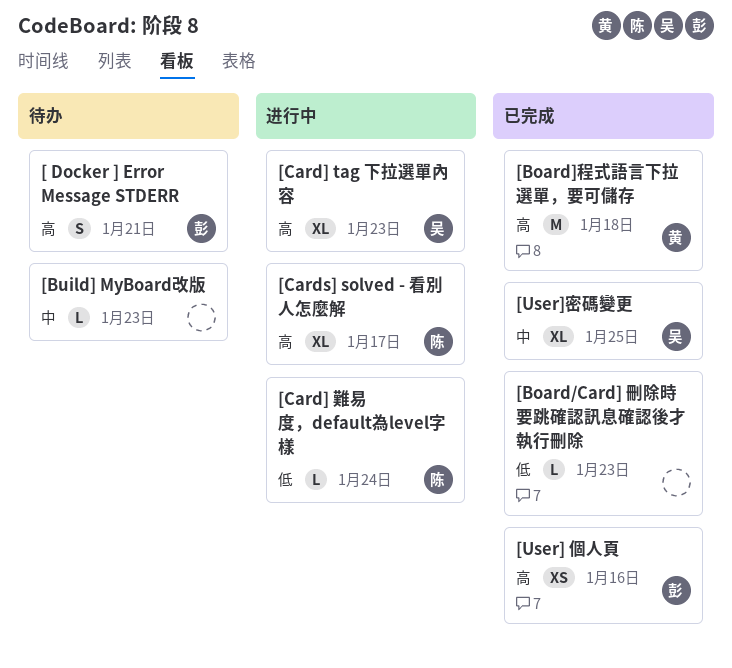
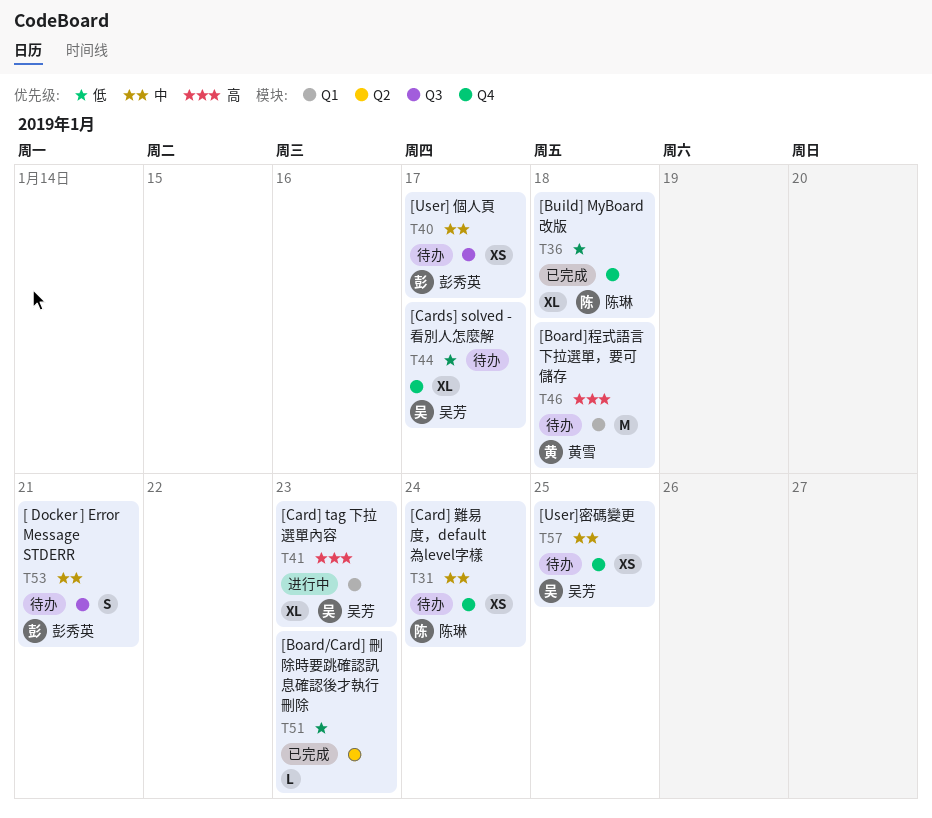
[ Docker ] Error Message STDERR, priority: 高 -> 中
[Board]程式語言下拉選單，要可儲存, status: 已完成 -> 待办
[Build] MyBoard改版, status: 待办 -> 已完成
[Build] MyBoard改版, owner: none -> 陈琳
[Build] MyBoard改版, priority: 中 -> 低
[Build] MyBoard改版, estimate: L -> XL
[Build] MyBoard改版, due: Jan 23 -> Jan 18
[Card] 難易度，default為level字樣, status: 进行中 -> 待办
[Card] 難易度，default為level字樣, priority: 低 -> 中
[Card] 難易度，default為level字樣, estimate: L -> XS
[Cards] solved - 看別人怎麼解, status: 进行中 -> 待办
[Cards] solved - 看別人怎麼解, owner: 陈琳 -> 吴芳
[Cards] solved - 看別人怎麼解, priority: 高 -> 低
[User] 個人頁, status: 已完成 -> 待办
[User] 個人頁, priority: 高 -> 中
[User] 個人頁, due: Jan 16 -> Jan 17
[User]密碼變更, status: 已完成 -> 待办
[User]密碼變更, estimate: XL -> XS

